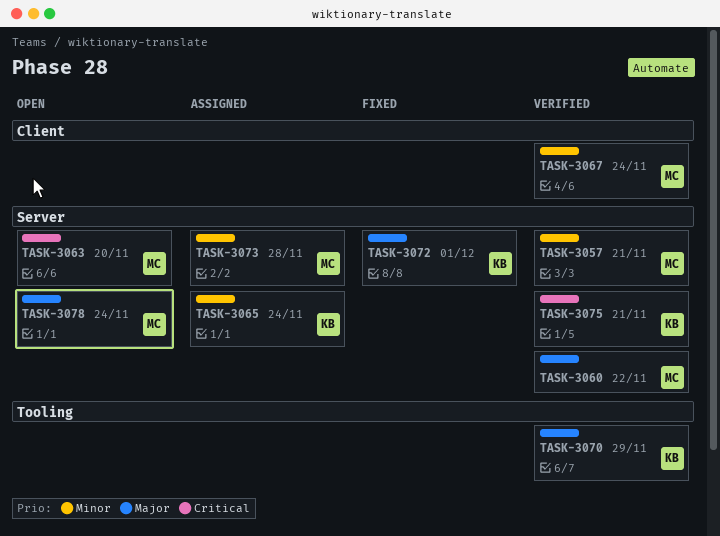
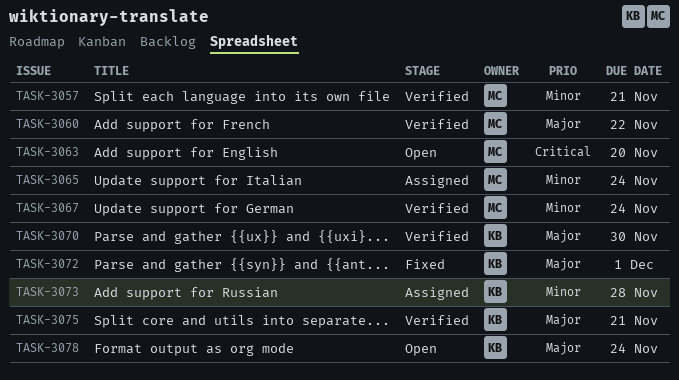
TASK-3065, owner: KB -> MC
TASK-3070, due: Nov 29 -> Nov 30
TASK-3073, owner: MC -> KB
TASK-3075, priority: Critical -> Major
TASK-3078, owner: MC -> KB

